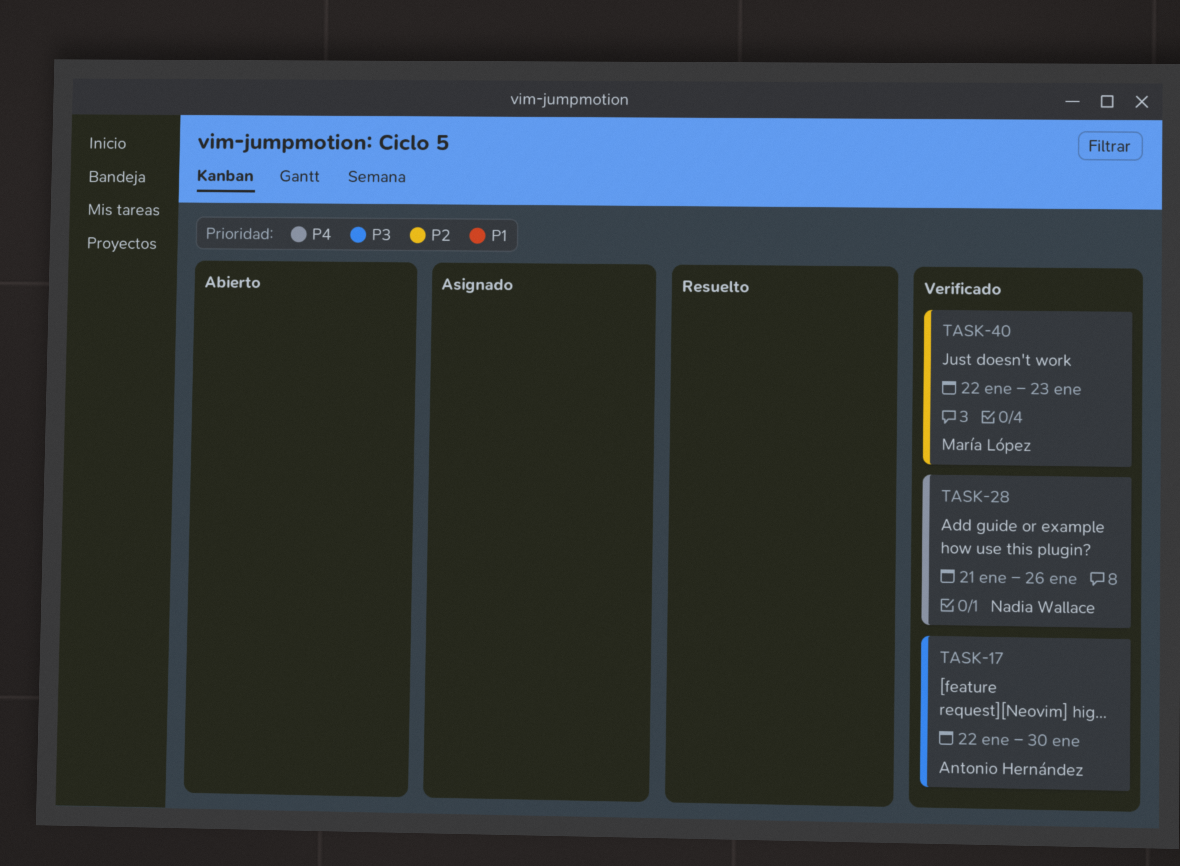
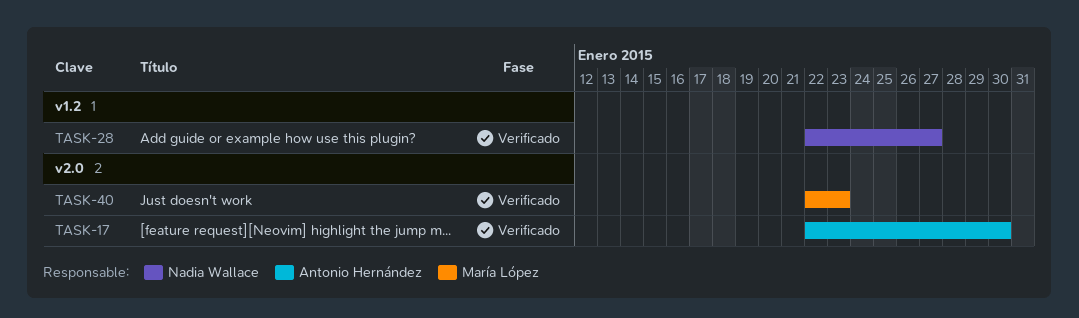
TASK-28, start: Jan 21 -> Jan 22
TASK-28, due: Jan 26 -> Jan 27

